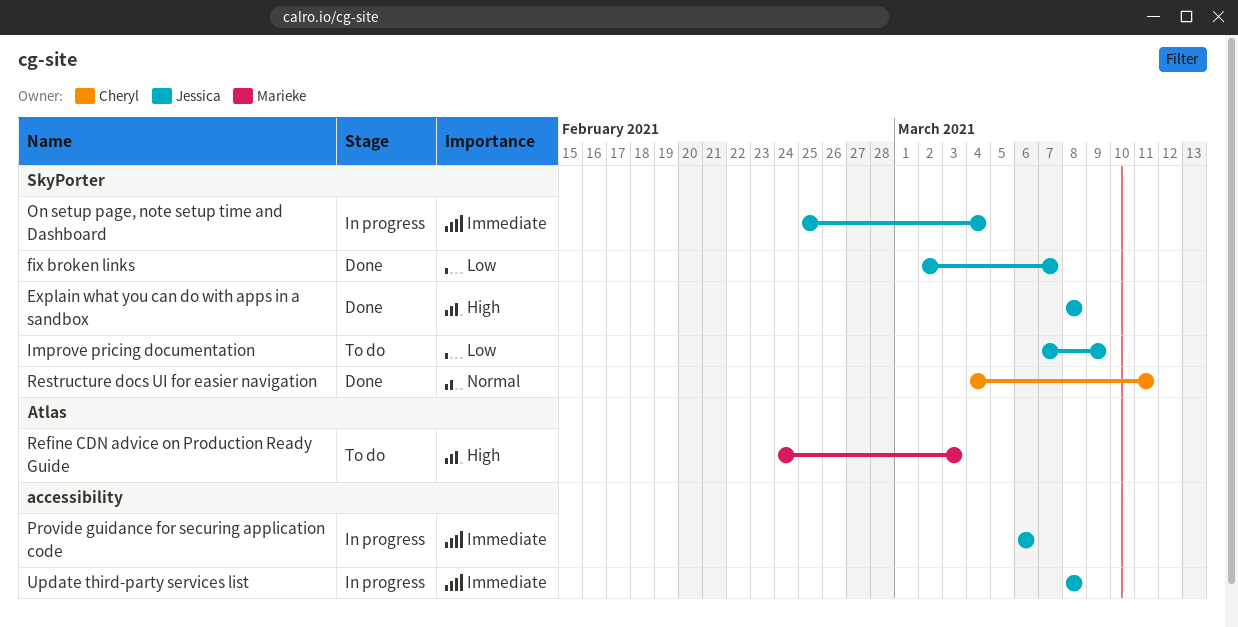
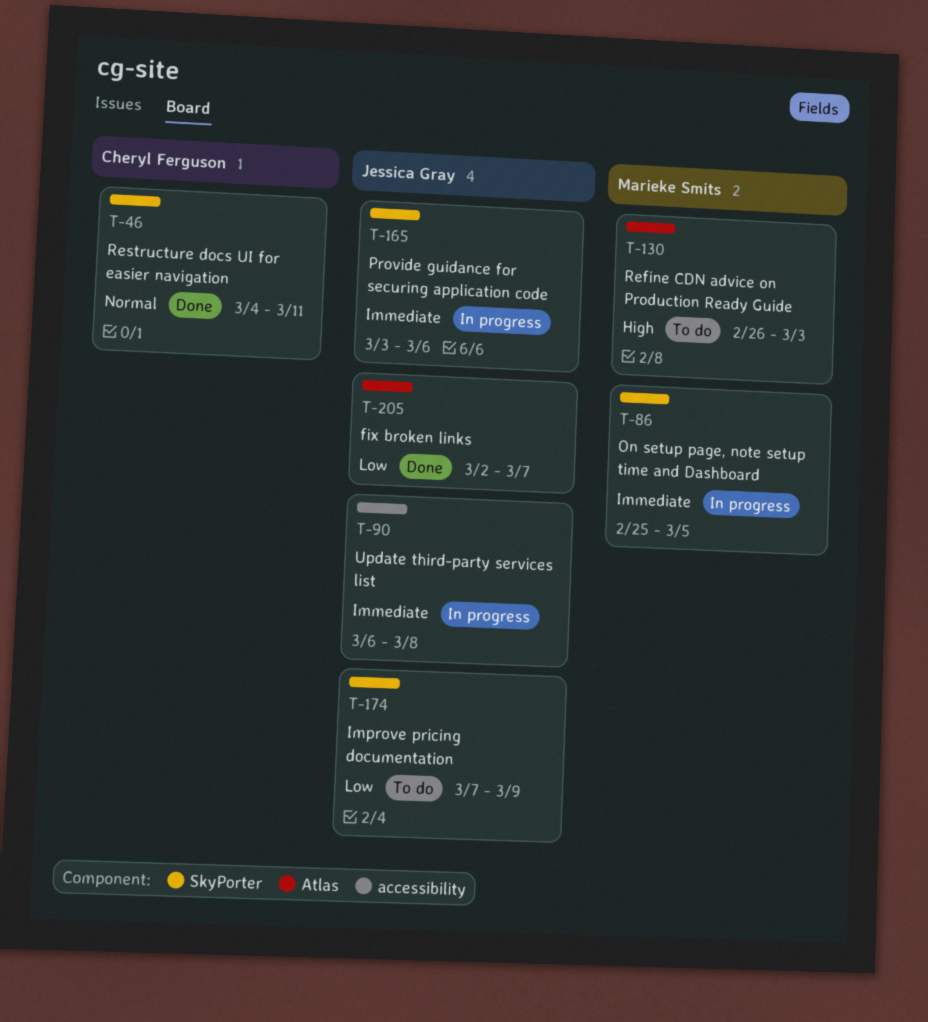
Explain what you can do with apps in a sandbox: present -> none
fix broken links, label: SkyPorter -> Atlas
On setup page, note setup time and Dashboard, owner: Jessica Gray -> Marieke Smits
On setup page, note setup time and Dashboard, due: Mar 4 -> Mar 5
Provide guidance for securing application code, label: accessibility -> SkyPorter
Provide guidance for securing application code, start: Mar 6 -> Mar 3
Refine CDN advice on Production Ready Guide, start: Feb 24 -> Feb 26
Update third-party services list, start: Mar 8 -> Mar 6

